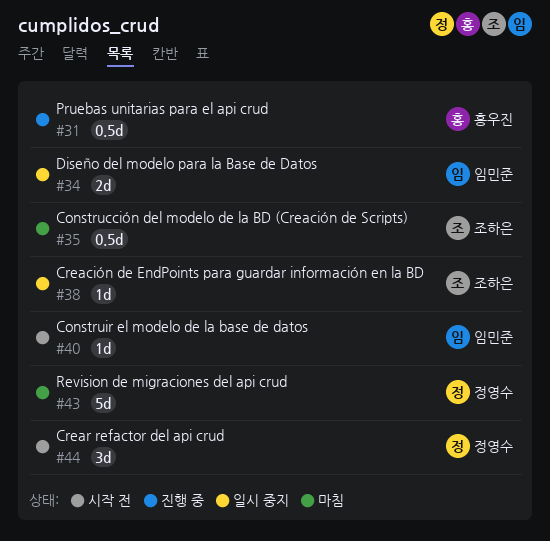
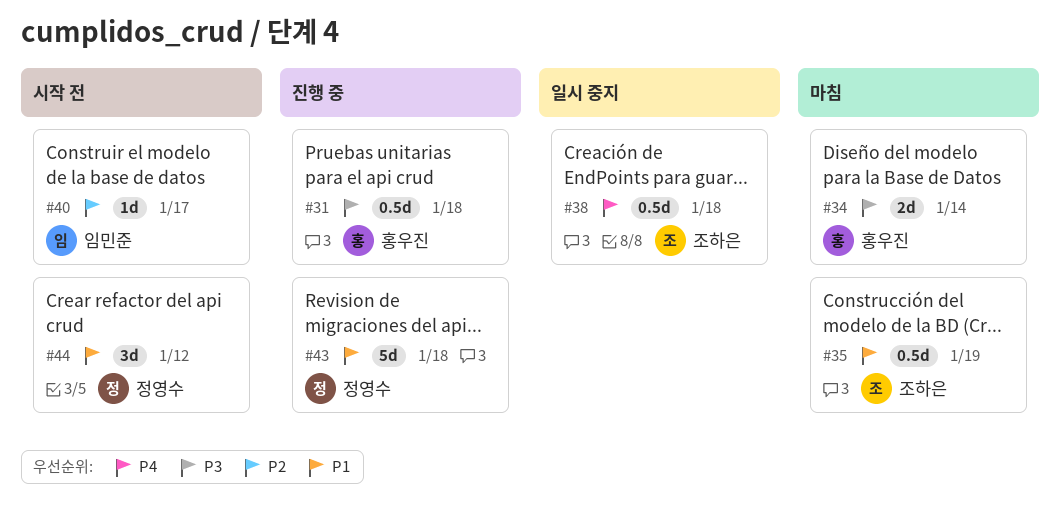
#34, status: 일시 중지 -> 마침
#34, owner: 임민준 -> 홍우진
#38, estimate: 1d -> 0.5d
#43, status: 마침 -> 진행 중

